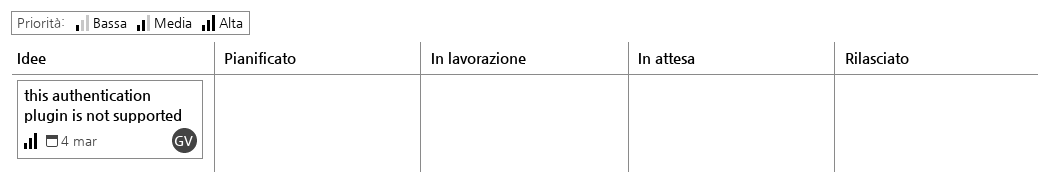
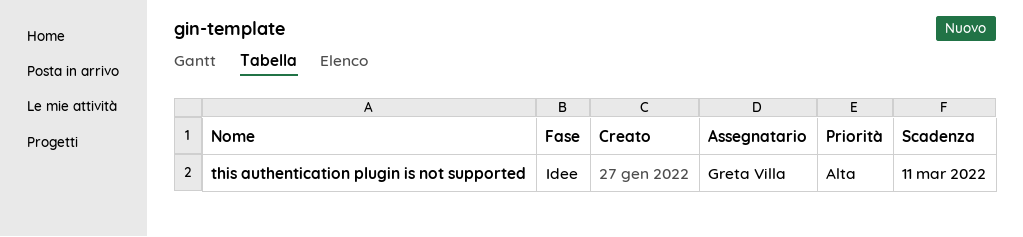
this authentication plugin is not supported, due: Mar 4 -> Mar 11

